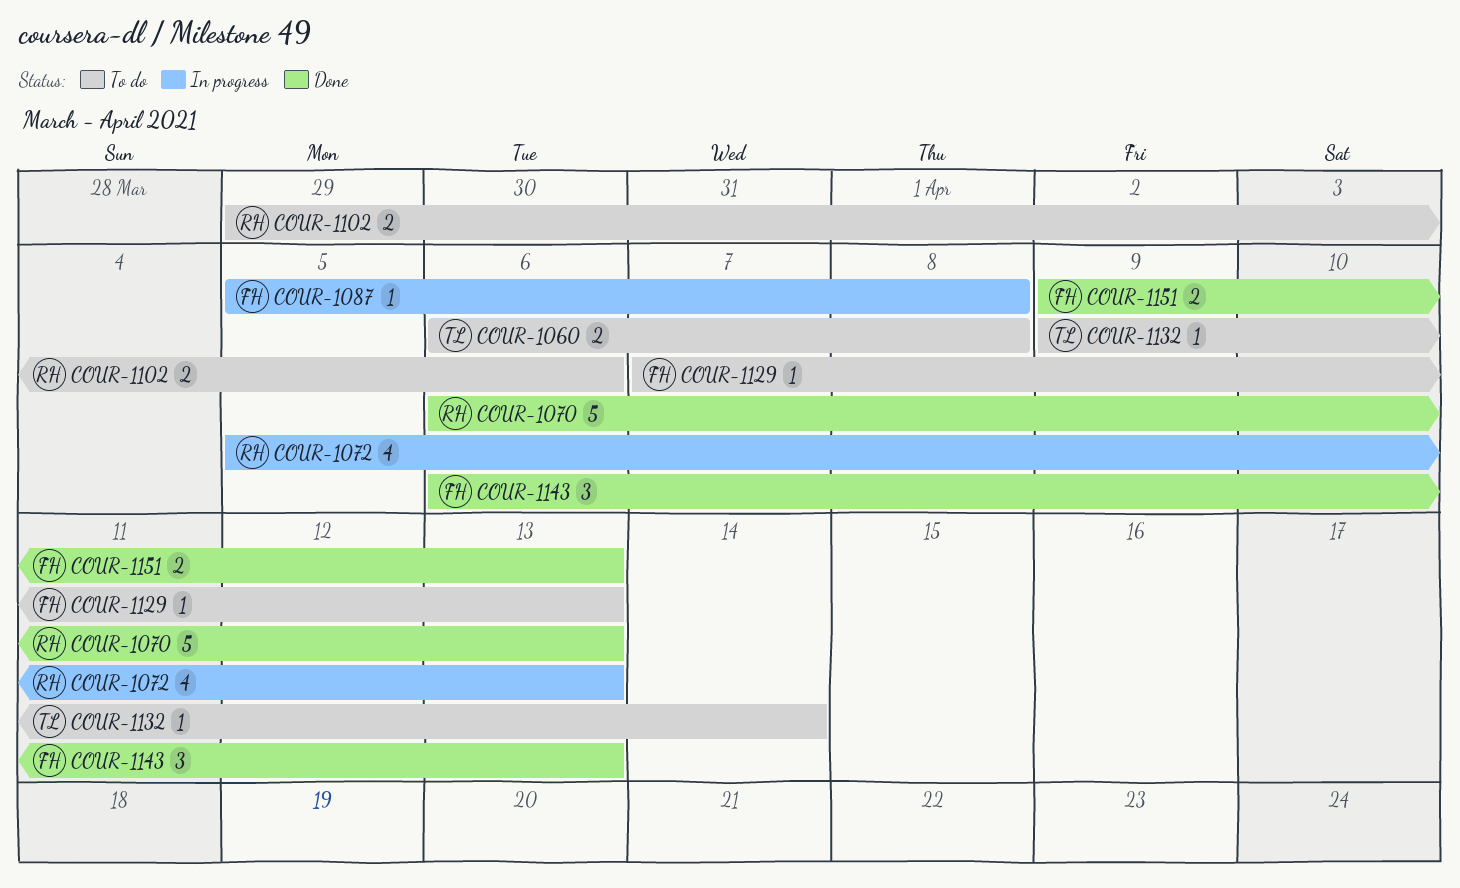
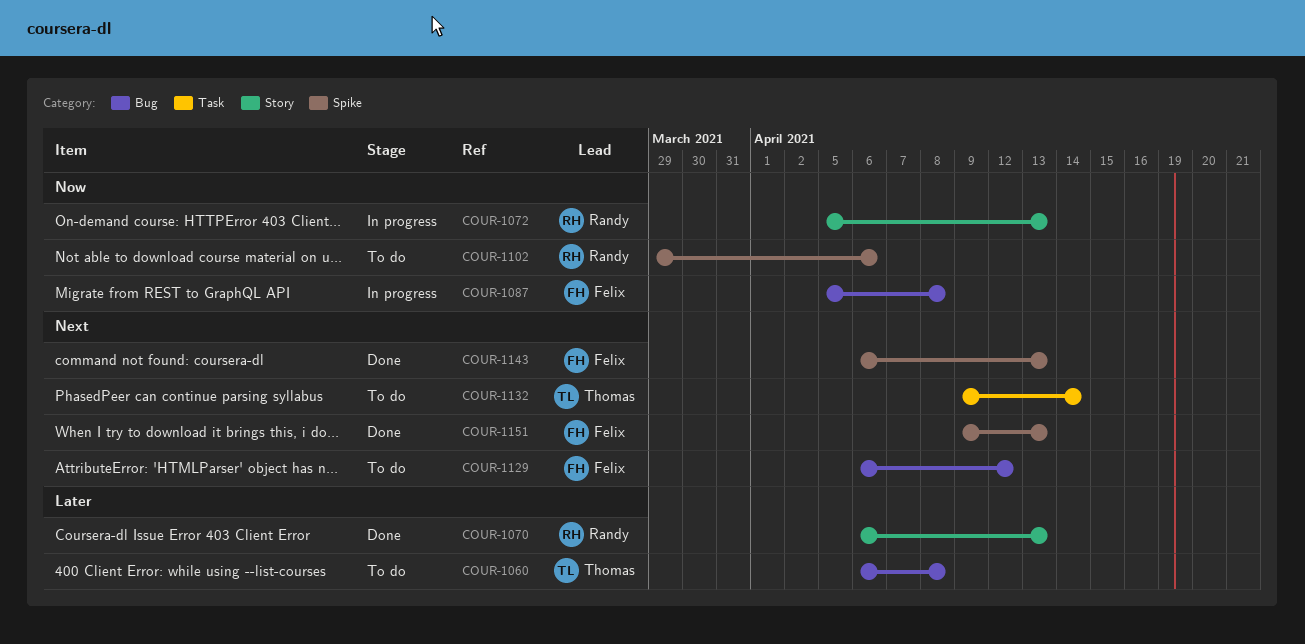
COUR-1129, start: Apr 7 -> Apr 6
COUR-1129, due: Apr 13 -> Apr 12

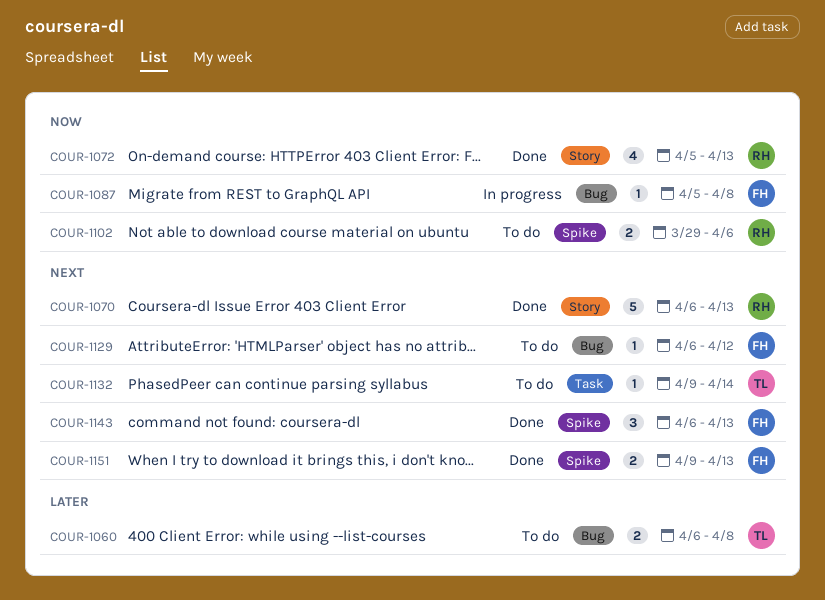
COUR-1070, priority: Later -> Next
COUR-1072, status: In progress -> Done

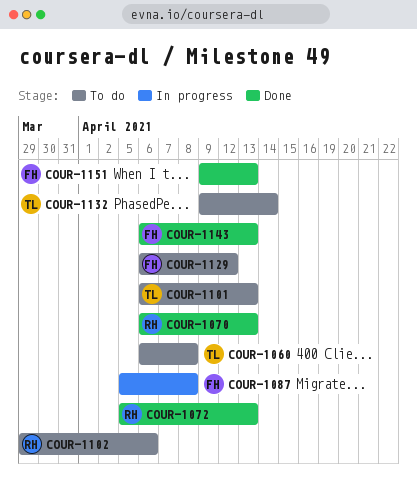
COUR-1101: none -> present

